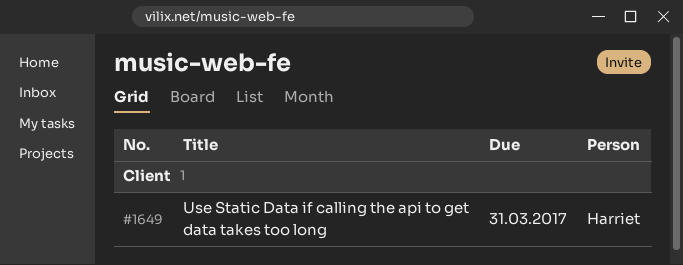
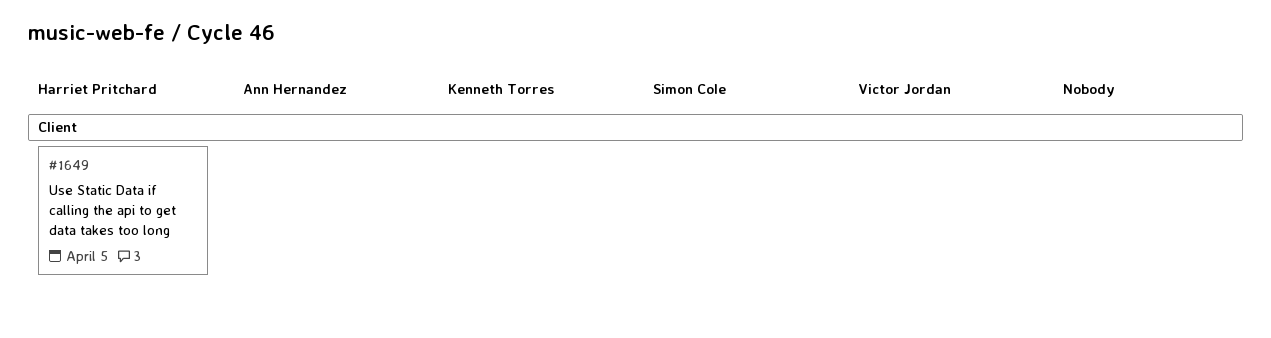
#1649, due: Mar 31 -> Apr 5

